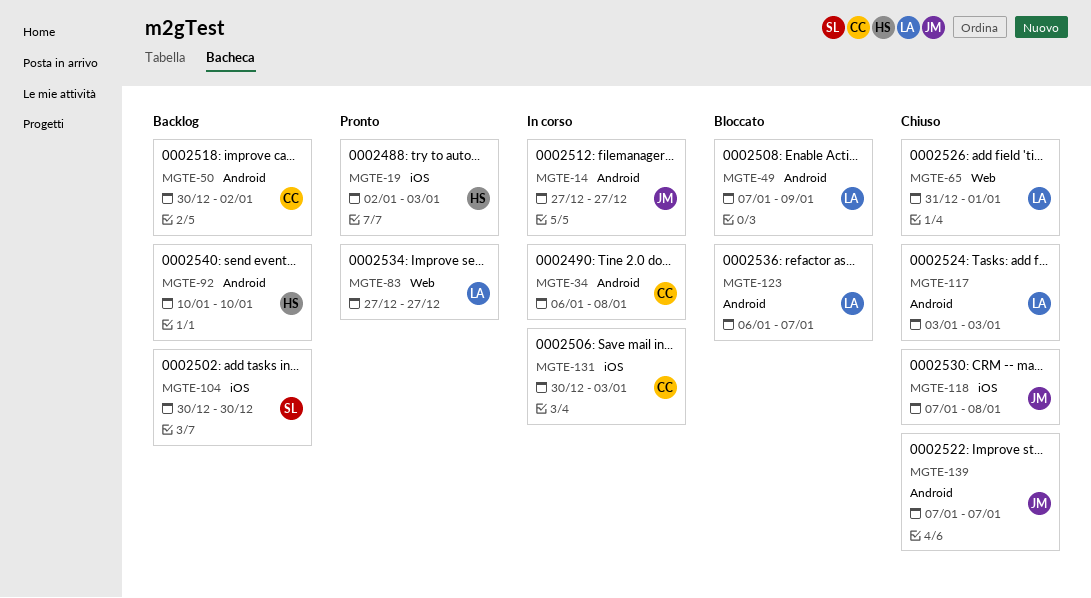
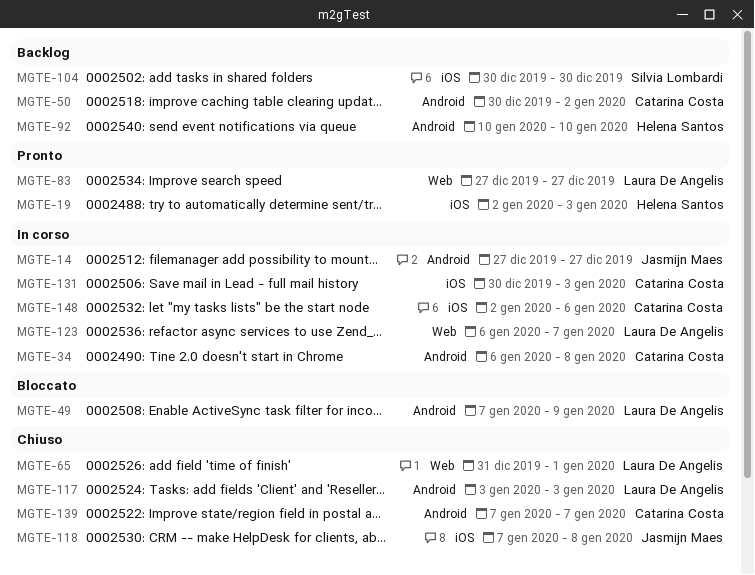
MGTE-123, status: Bloccato -> In corso
MGTE-123, label: Android -> Web
MGTE-139, owner: Jasmijn Maes -> Catarina Costa
MGTE-148: none -> present

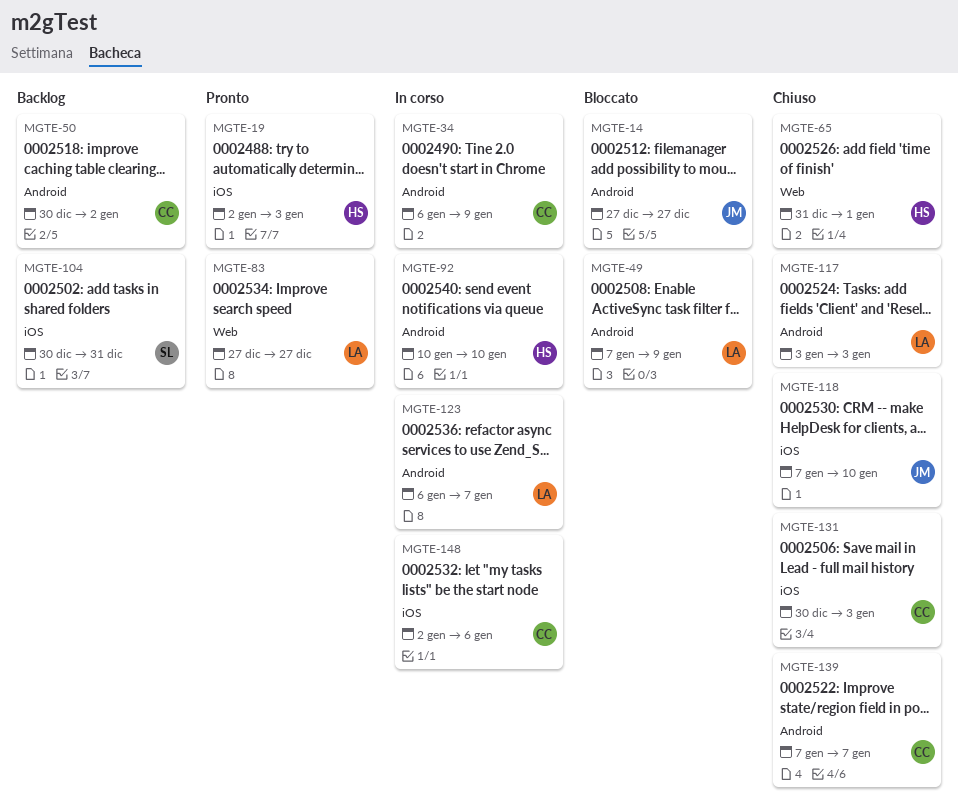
MGTE-14, status: In corso -> Bloccato
MGTE-34, due: Jan 8 -> Jan 9
MGTE-65, owner: Laura De Angelis -> Helena Santos
MGTE-92, status: Backlog -> In corso
MGTE-104, due: Dec 30 -> Dec 31
MGTE-118, due: Jan 8 -> Jan 10
MGTE-123, label: Web -> Android
MGTE-131, status: In corso -> Chiuso

